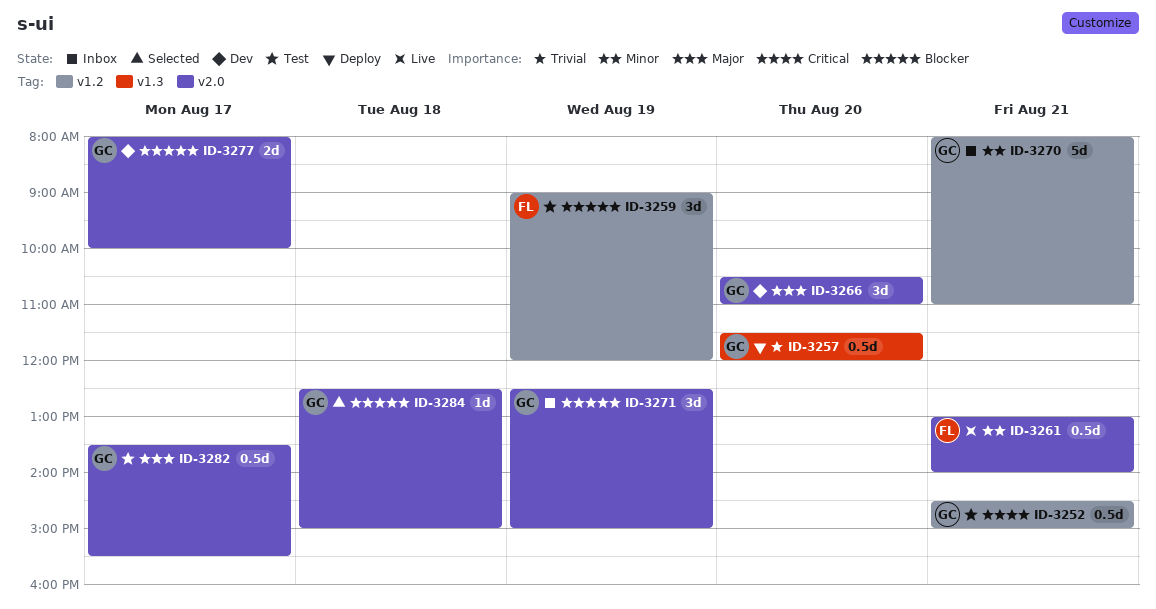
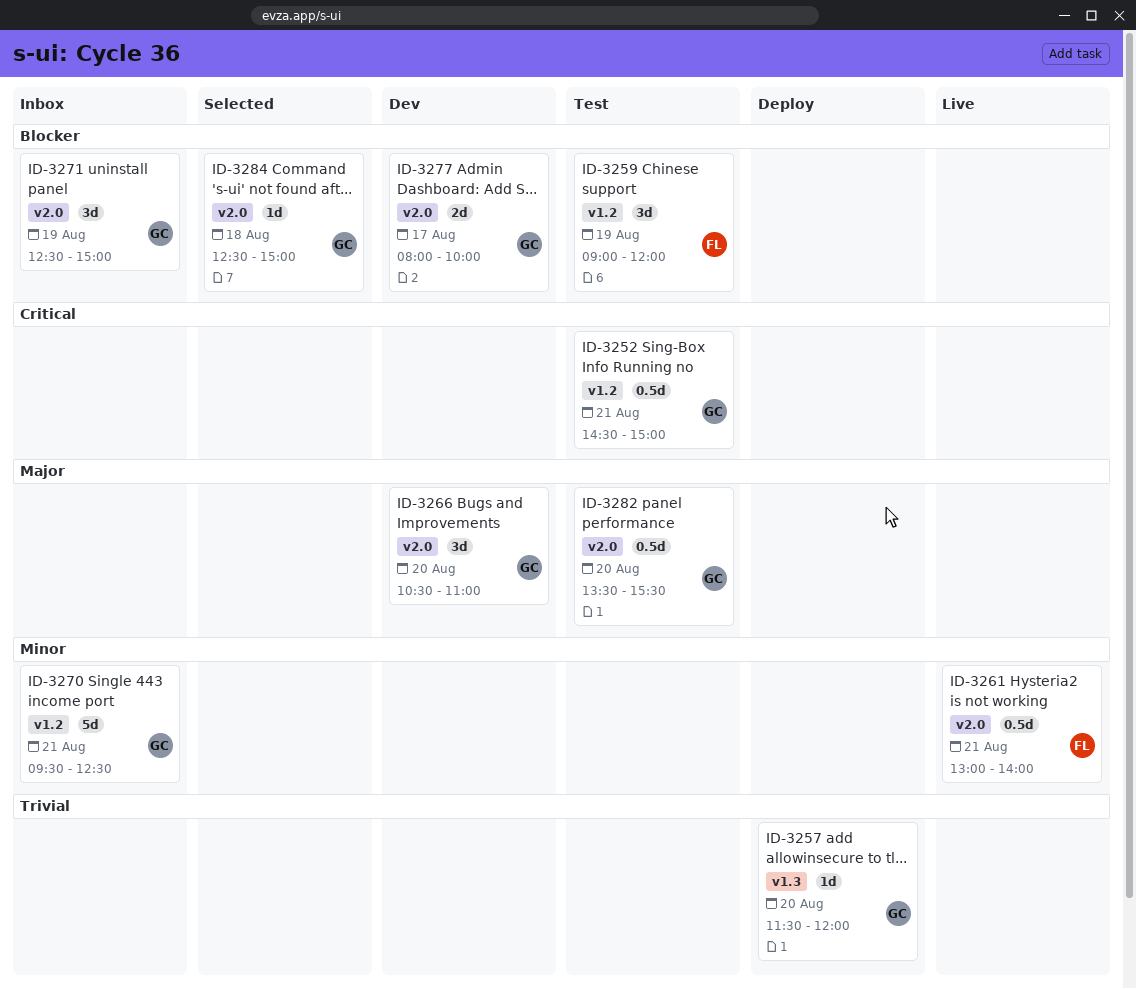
ID-3257, estimate: 0.5d -> 1d
ID-3270, begins: 08:00 -> 09:30
ID-3270, ends: 11:00 -> 12:30
ID-3282, day: Aug 17 -> Aug 20

